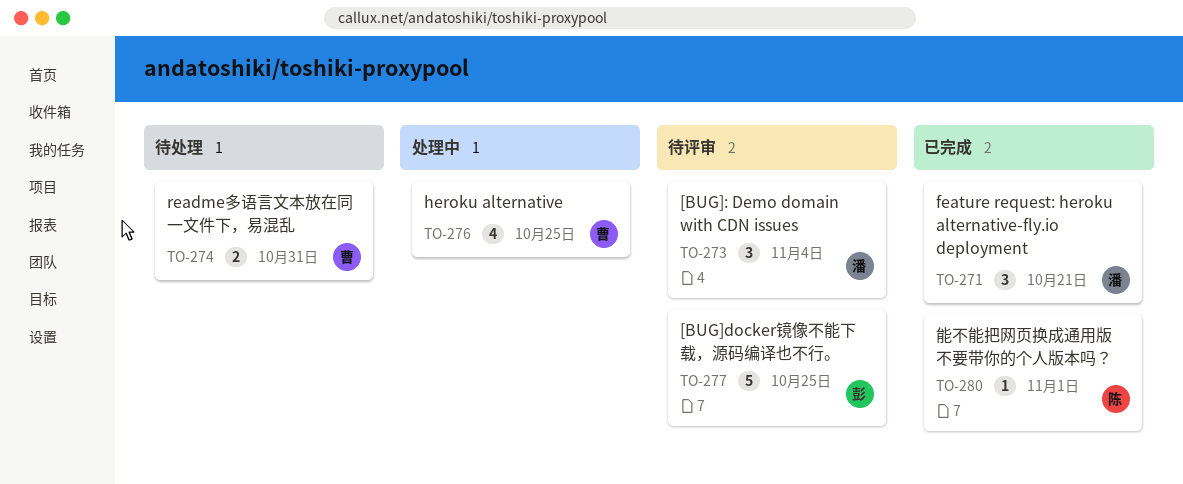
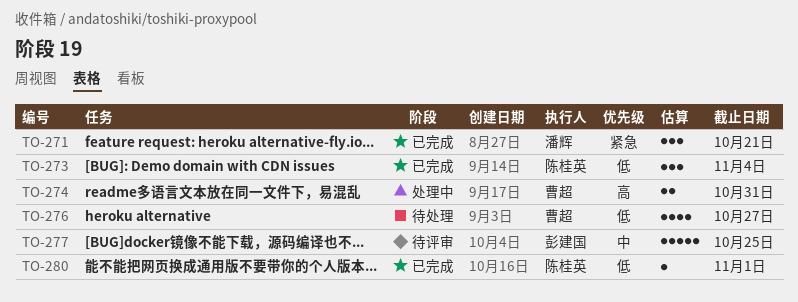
TO-273, status: 待评审 -> 已完成
TO-273, owner: 潘辉 -> 陈桂英
TO-274, status: 待处理 -> 处理中
TO-276, status: 处理中 -> 待处理
TO-276, due: Oct 25 -> Oct 27

